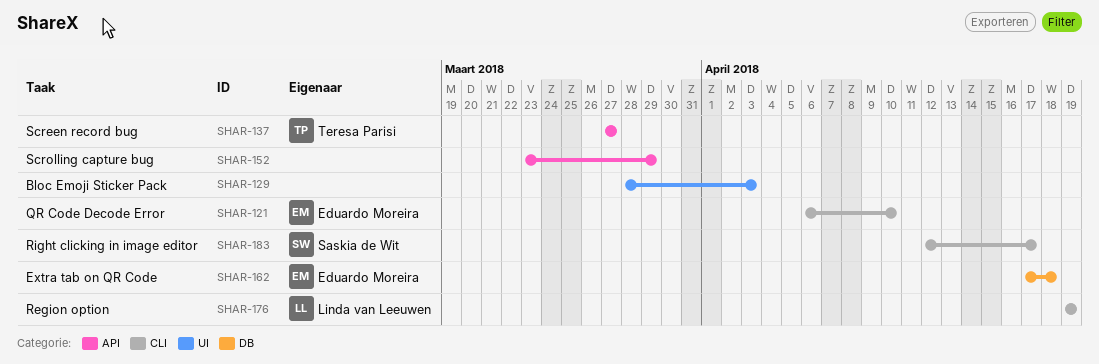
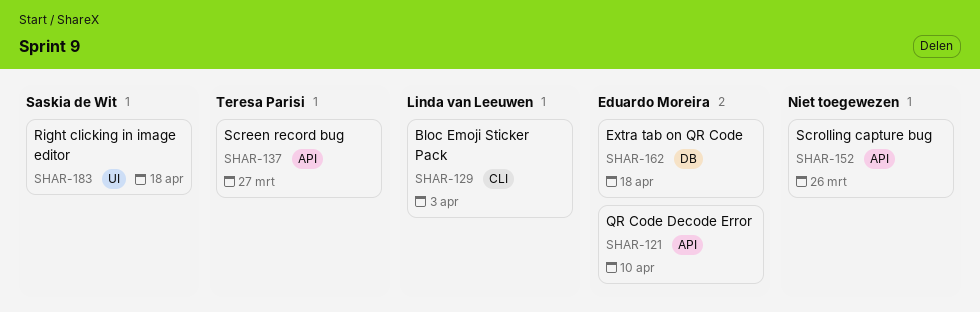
SHAR-121, label: CLI -> API
SHAR-129, owner: none -> Linda van Leeuwen
SHAR-129, label: UI -> CLI
SHAR-152, due: Mar 29 -> Mar 26
SHAR-176: present -> none
SHAR-183, label: CLI -> UI
SHAR-183, due: Apr 17 -> Apr 18

